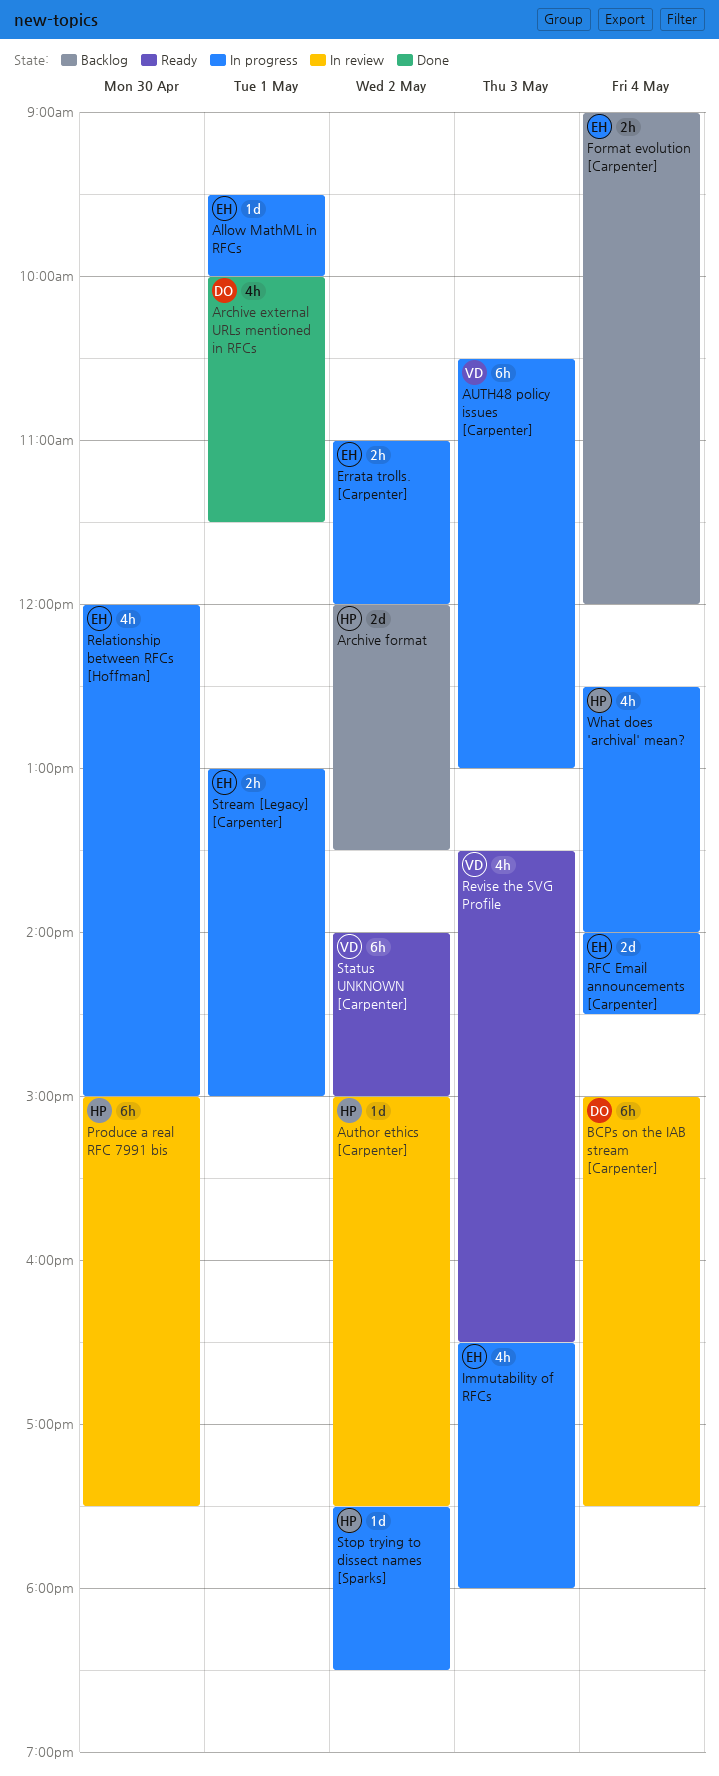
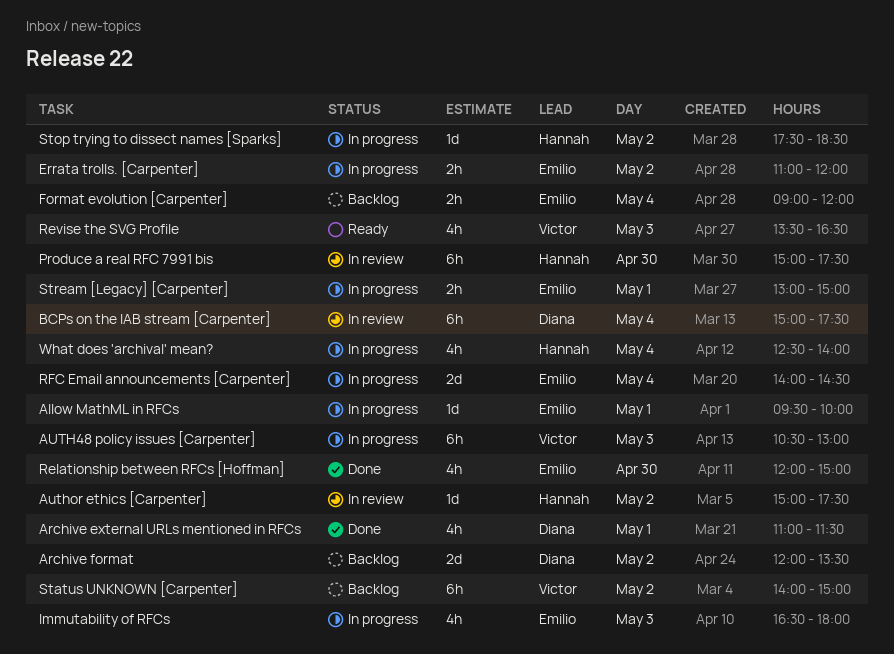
Archive external URLs mentioned in RFCs, begins: 10:00 -> 11:00
Archive format, owner: Hannah -> Diana
Relationship between RFCs [Hoffman], status: In progress -> Done
Status UNKNOWN [Carpenter], status: Ready -> Backlog

